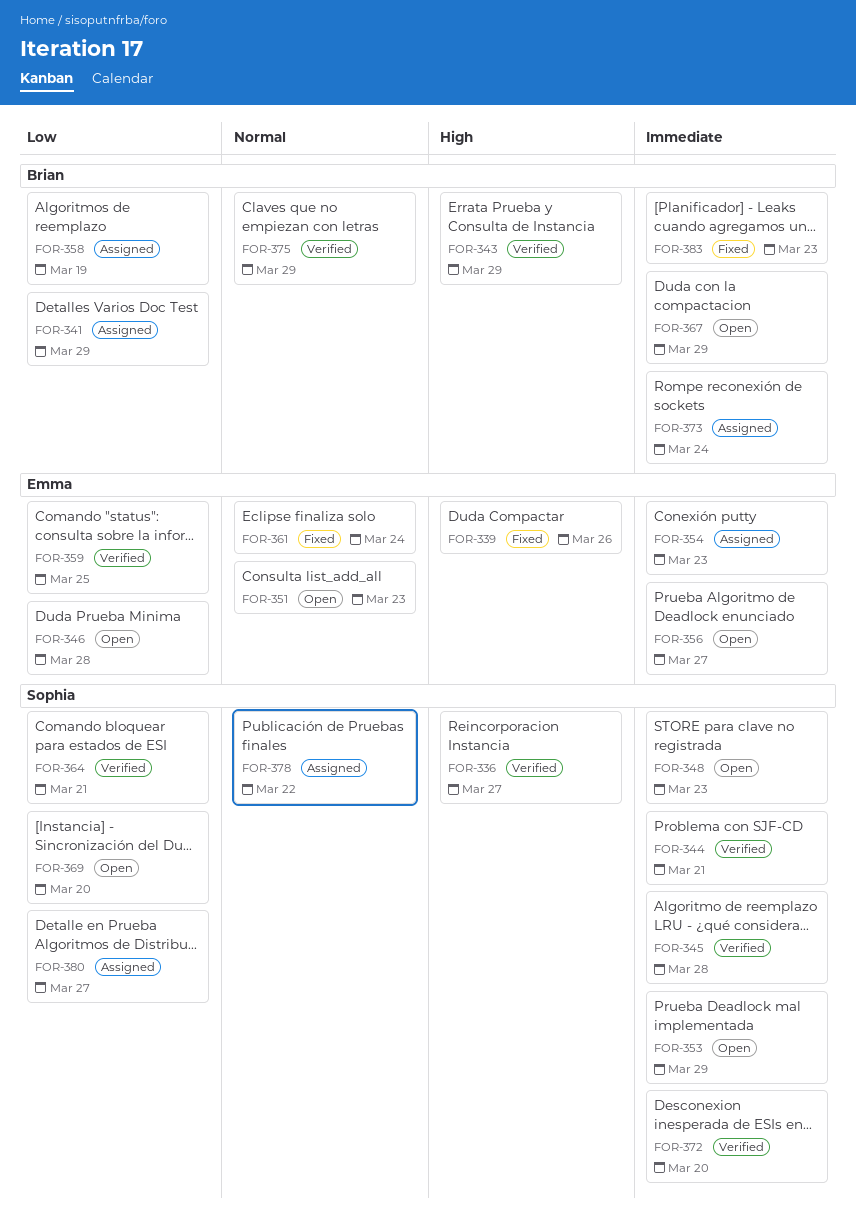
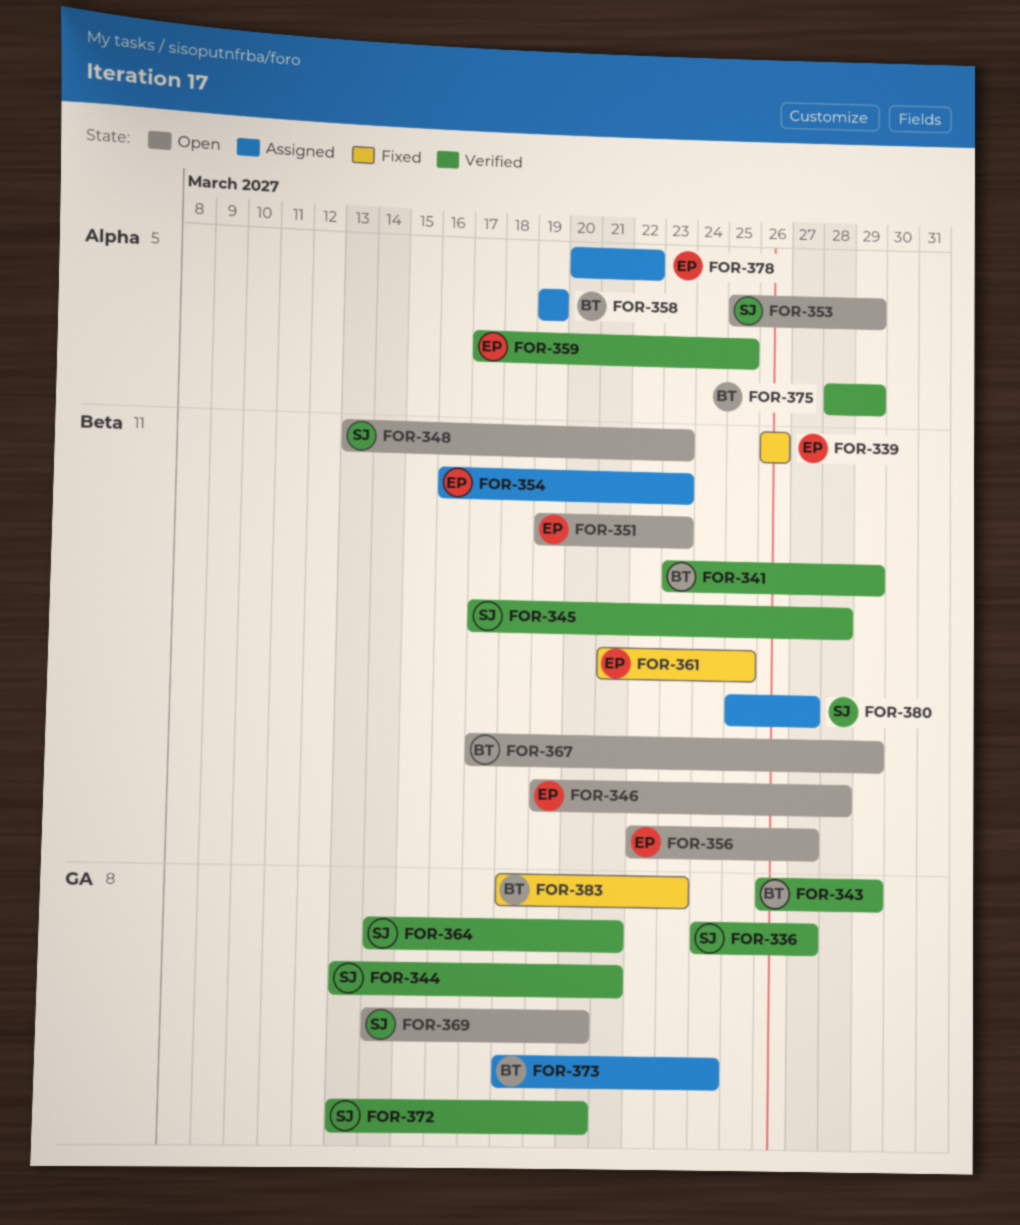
FOR-341, status: Assigned -> Verified
FOR-361, due: Mar 24 -> Mar 25
FOR-378, owner: Sophia -> Emma

